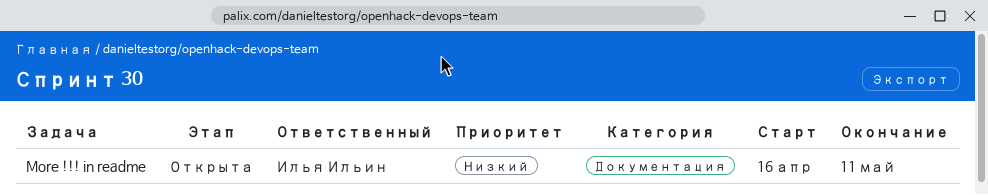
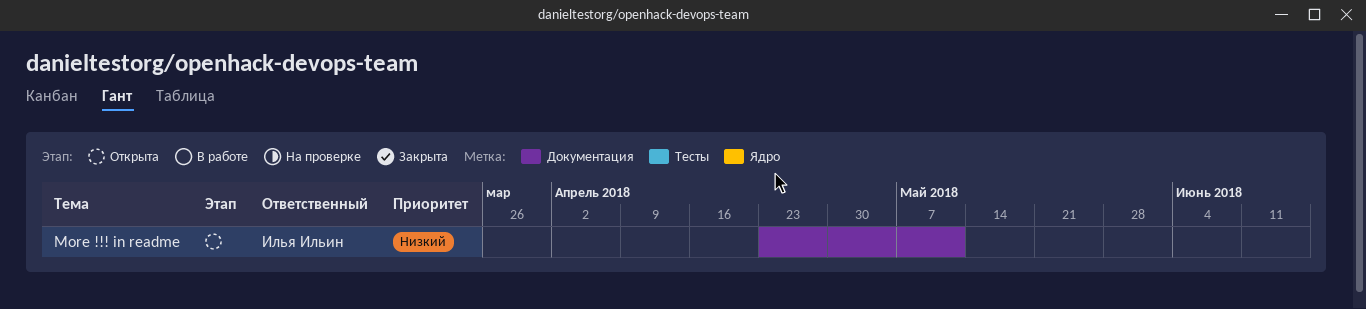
More !!! in readme, start: Apr 16 -> Apr 23

